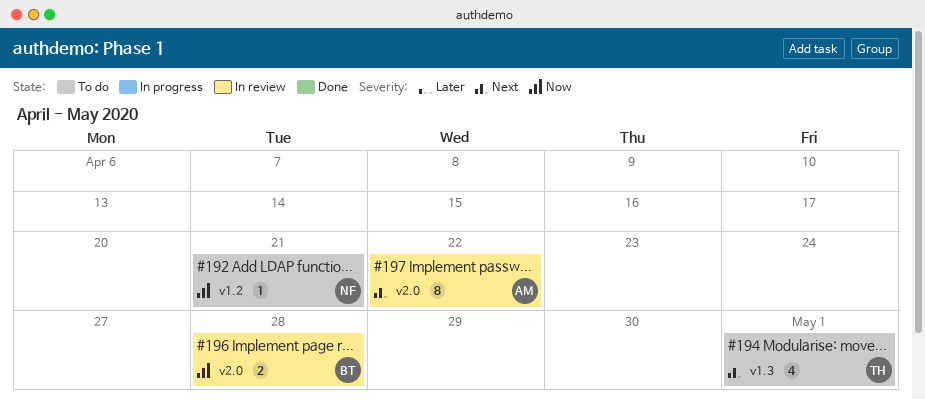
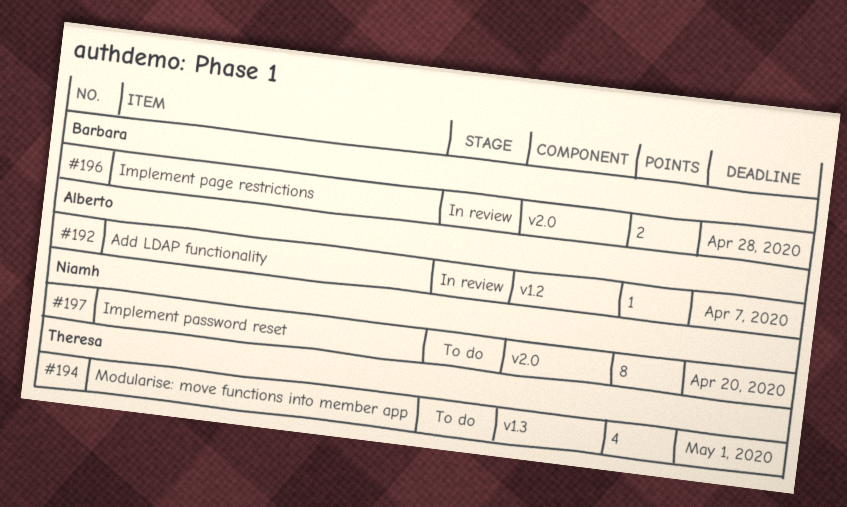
#192, status: To do -> In review
#192, owner: Niamh -> Alberto
#192, due: Apr 21 -> Apr 7
#197, status: In review -> To do
#197, owner: Alberto -> Niamh
#197, due: Apr 22 -> Apr 20

